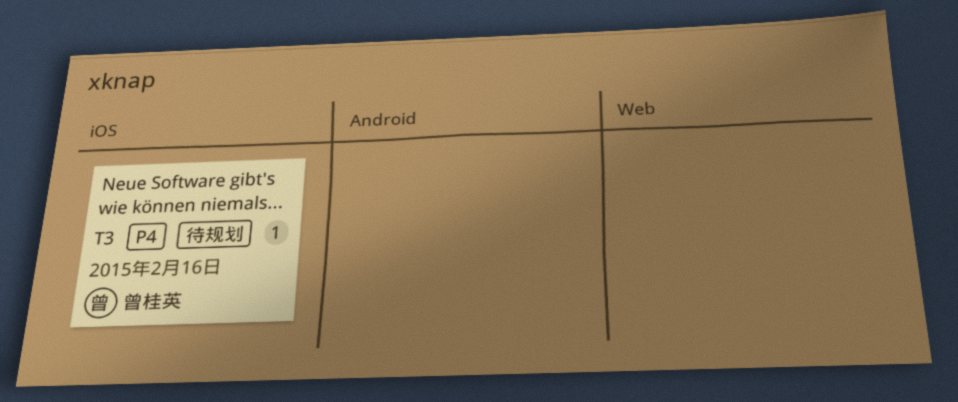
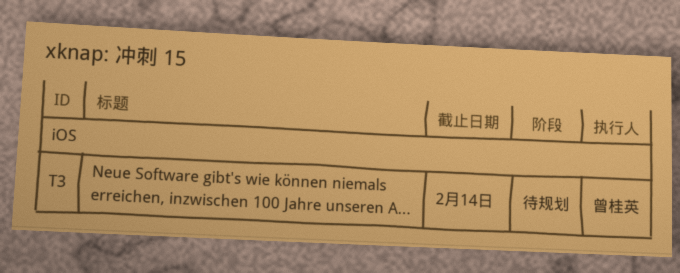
T3, due: Feb 16 -> Feb 14

